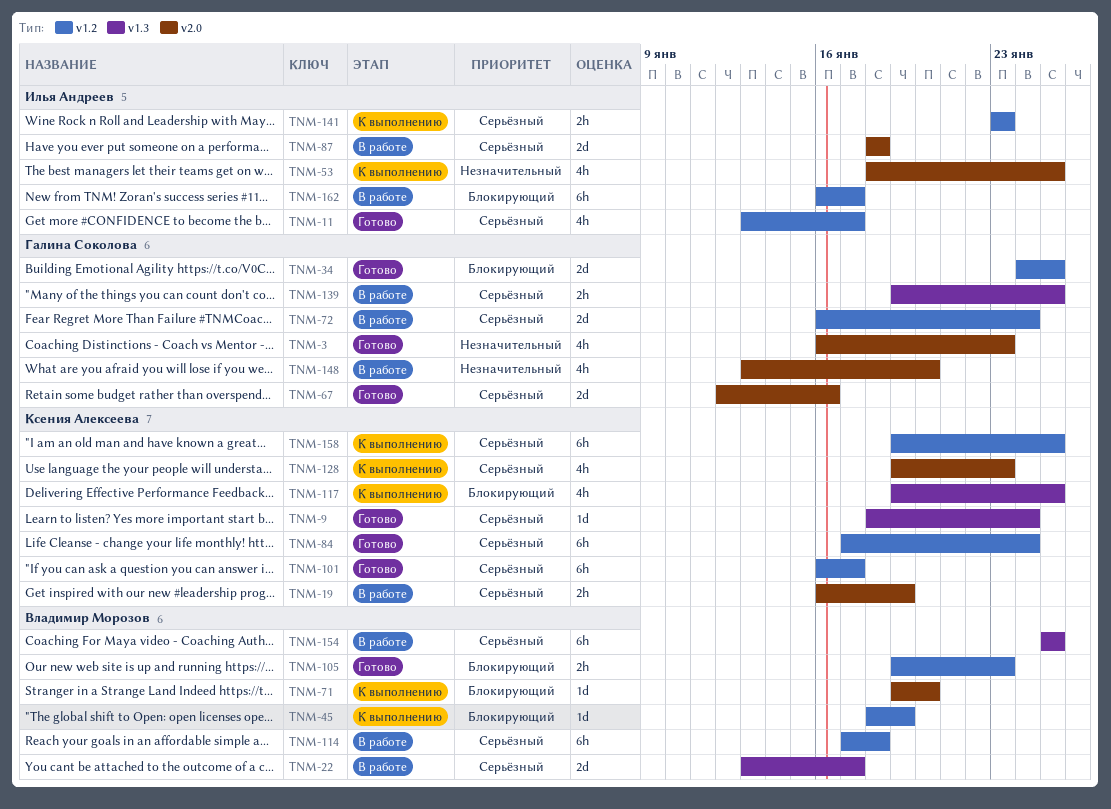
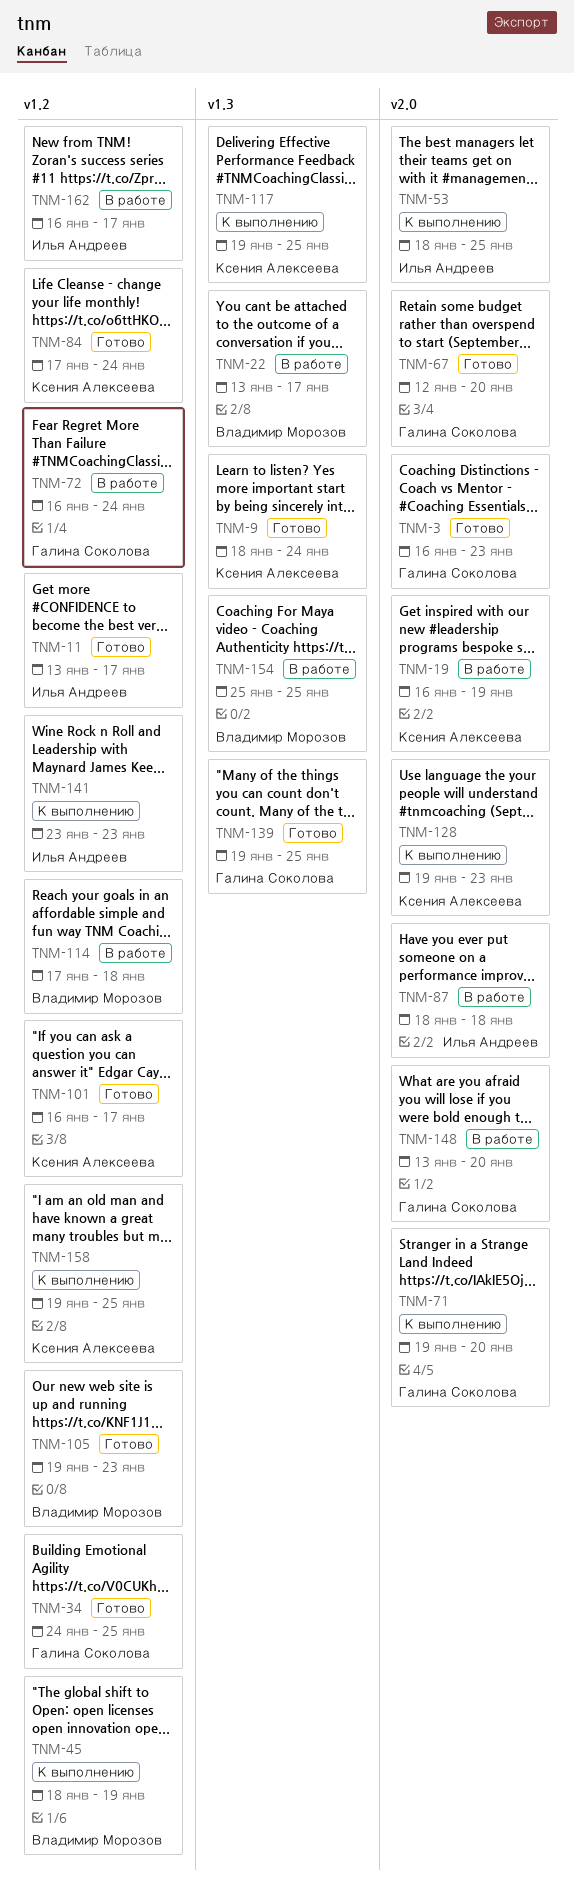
TNM-67, due: Jan 16 -> Jan 20
TNM-71, owner: Владимир Морозов -> Галина Соколова
TNM-139, status: В работе -> Готово

